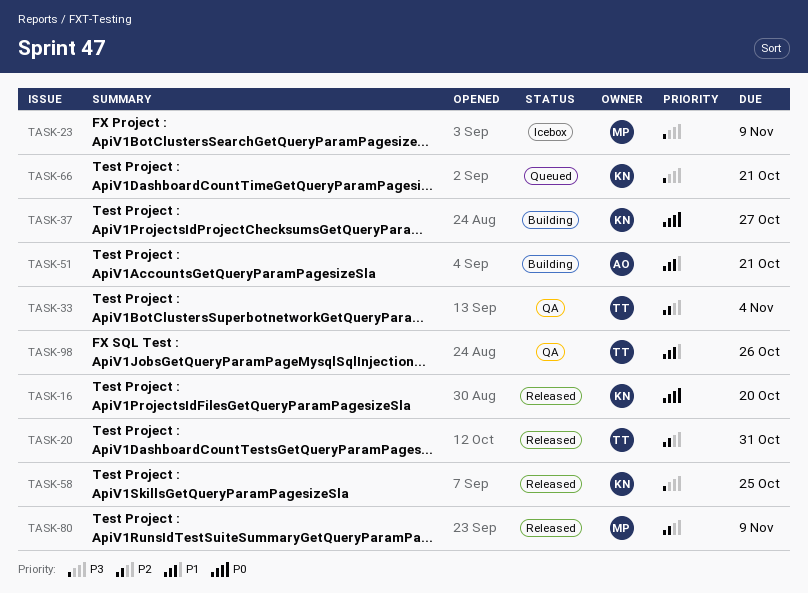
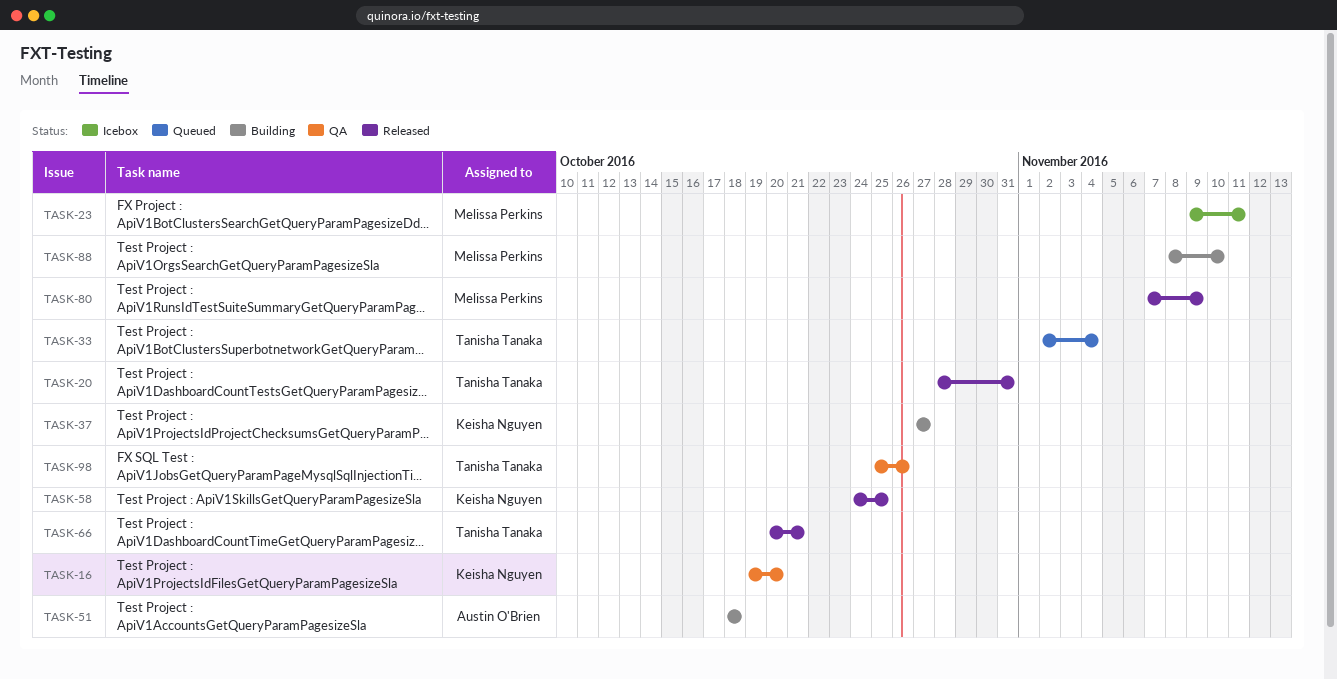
TASK-16, status: Released -> QA
TASK-23, due: Nov 9 -> Nov 11
TASK-33, status: QA -> Queued
TASK-51, due: Oct 21 -> Oct 18
TASK-66, status: Queued -> Released
TASK-66, owner: Keisha Nguyen -> Tanisha Tanaka
TASK-88: none -> present

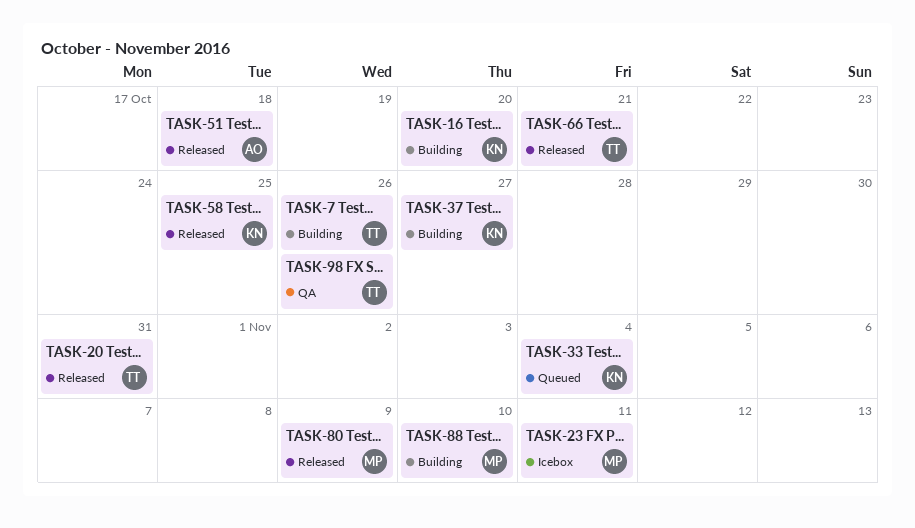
TASK-7: none -> present
TASK-16, status: QA -> Building
TASK-33, owner: Tanisha Tanaka -> Keisha Nguyen
TASK-51, status: Building -> Released

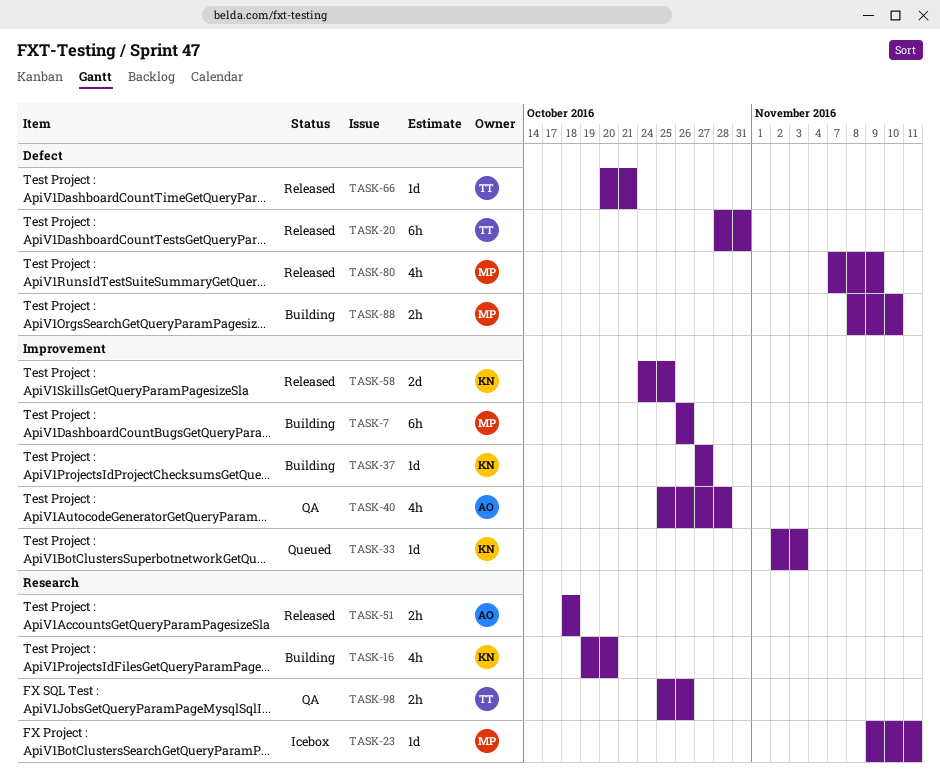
TASK-7, owner: TT -> MP
TASK-33, due: Nov 4 -> Nov 3
TASK-40: none -> present

